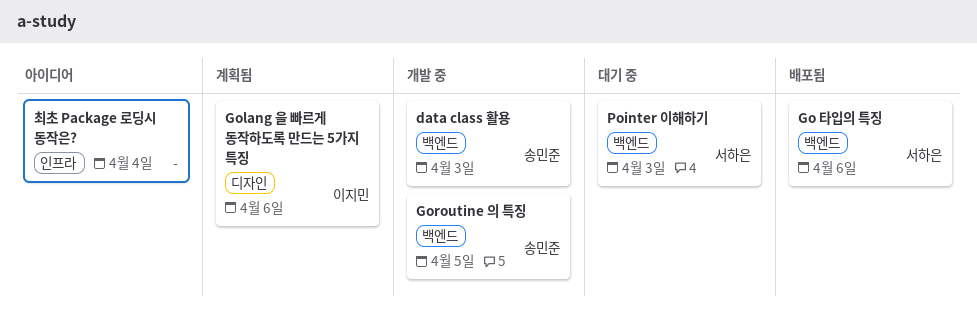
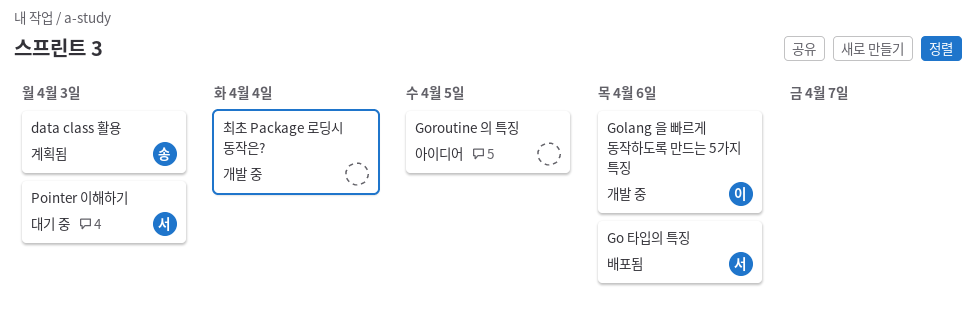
data class 활용, status: 개발 중 -> 계획됨
Golang 을 빠르게 동작하도록 만드는 5가지 특징, status: 계획됨 -> 개발 중
Goroutine 의 특징, status: 개발 중 -> 아이디어
Goroutine 의 특징, owner: 송민준 -> none
최초 Package 로딩시 동작은?, status: 아이디어 -> 개발 중

